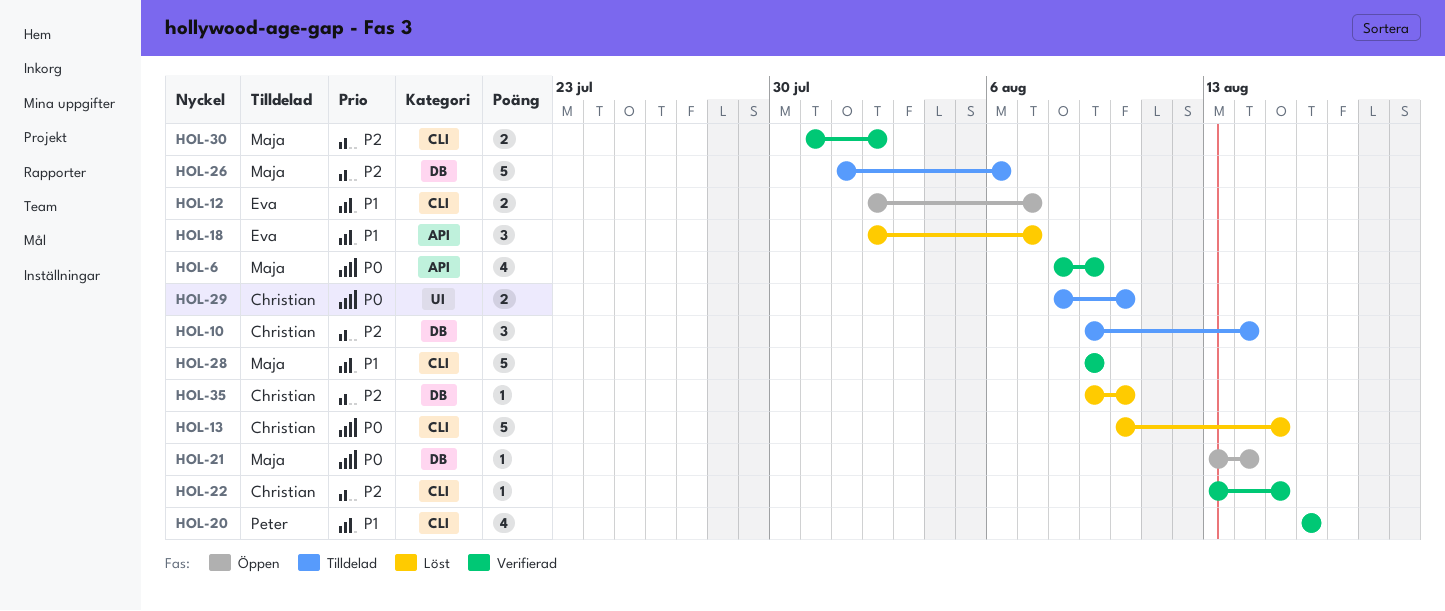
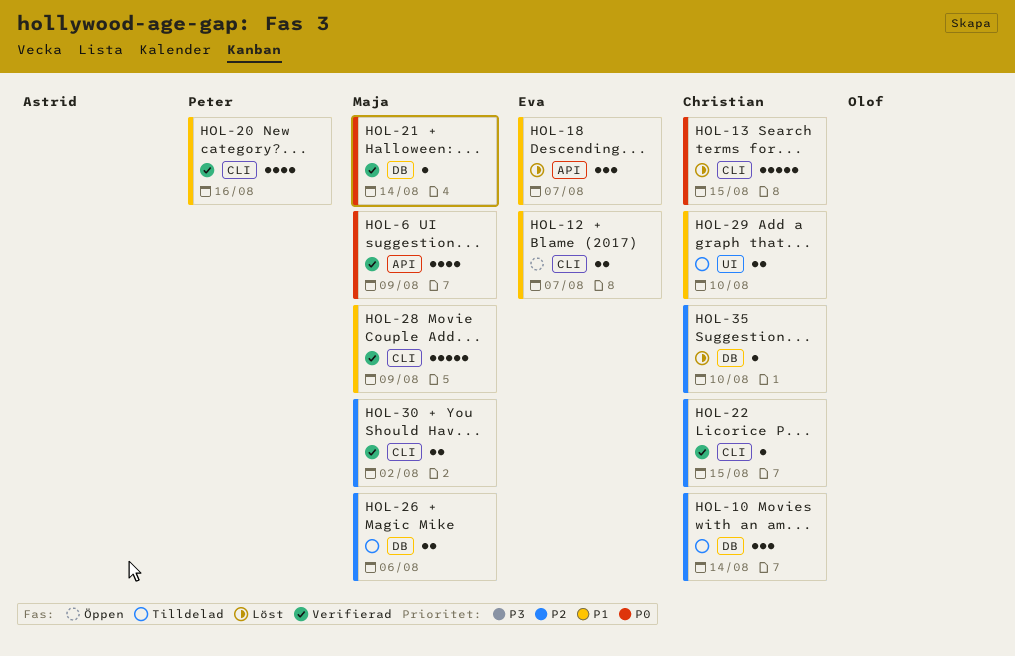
HOL-21, status: Öppen -> Verifierad
HOL-26, estimate: 5 -> 2
HOL-29, priority: P0 -> P1

